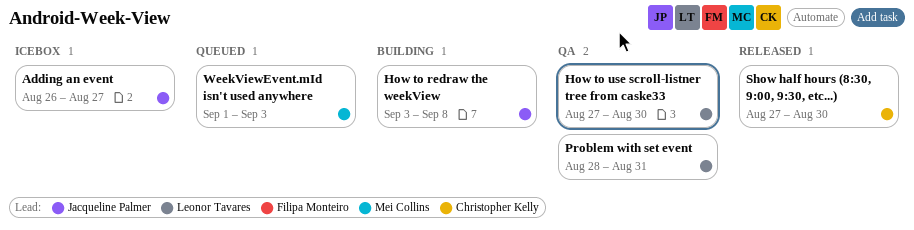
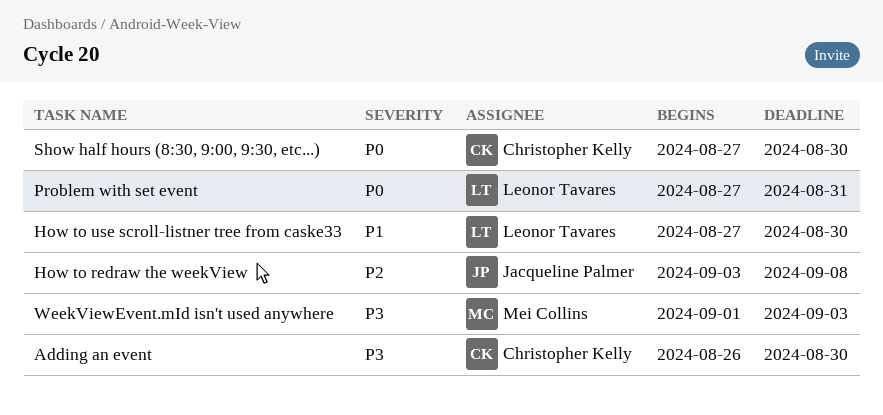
Adding an event, owner: Jacqueline Palmer -> Christopher Kelly
Adding an event, due: Aug 27 -> Aug 30
Problem with set event, start: Aug 28 -> Aug 27

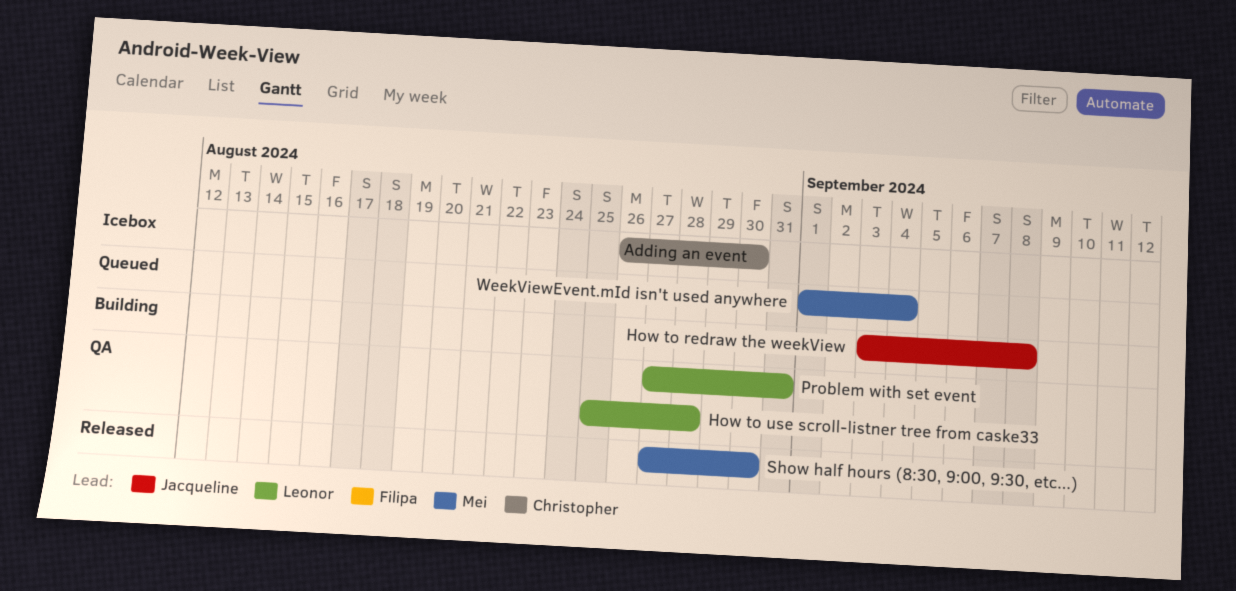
How to use scroll-listner tree from caske33, start: Aug 27 -> Aug 25
How to use scroll-listner tree from caske33, due: Aug 30 -> Aug 28
Show half hours (8:30, 9:00, 9:30, etc...), owner: Christopher Kelly -> Mei Collins
WeekViewEvent.mId isn't used anywhere, due: Sep 3 -> Sep 4

